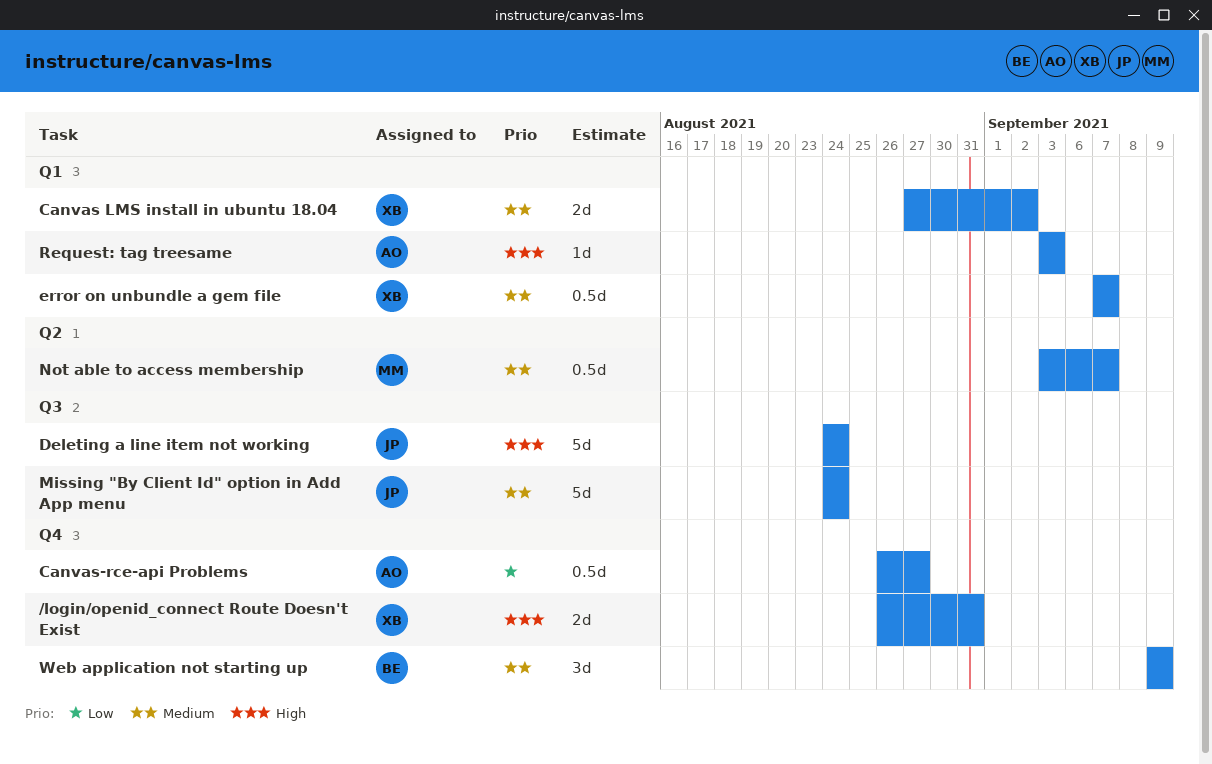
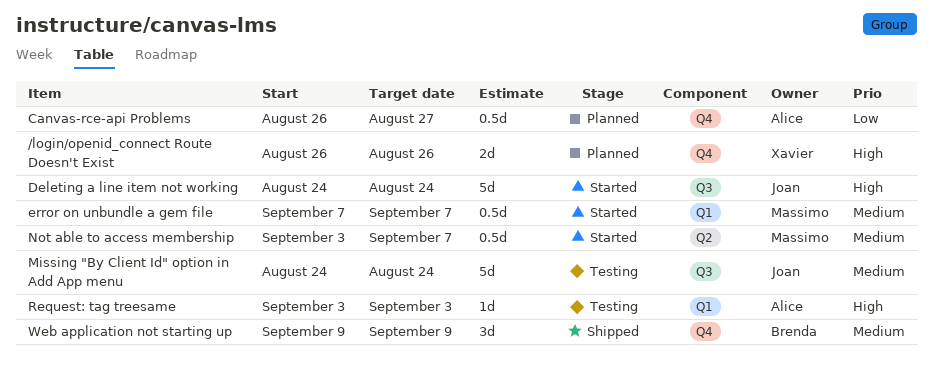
/login/openid_connect Route Doesn't Exist, due: Aug 31 -> Aug 26
Canvas LMS install in ubuntu 18.04: present -> none
error on unbundle a gem file, owner: Xavier -> Massimo

